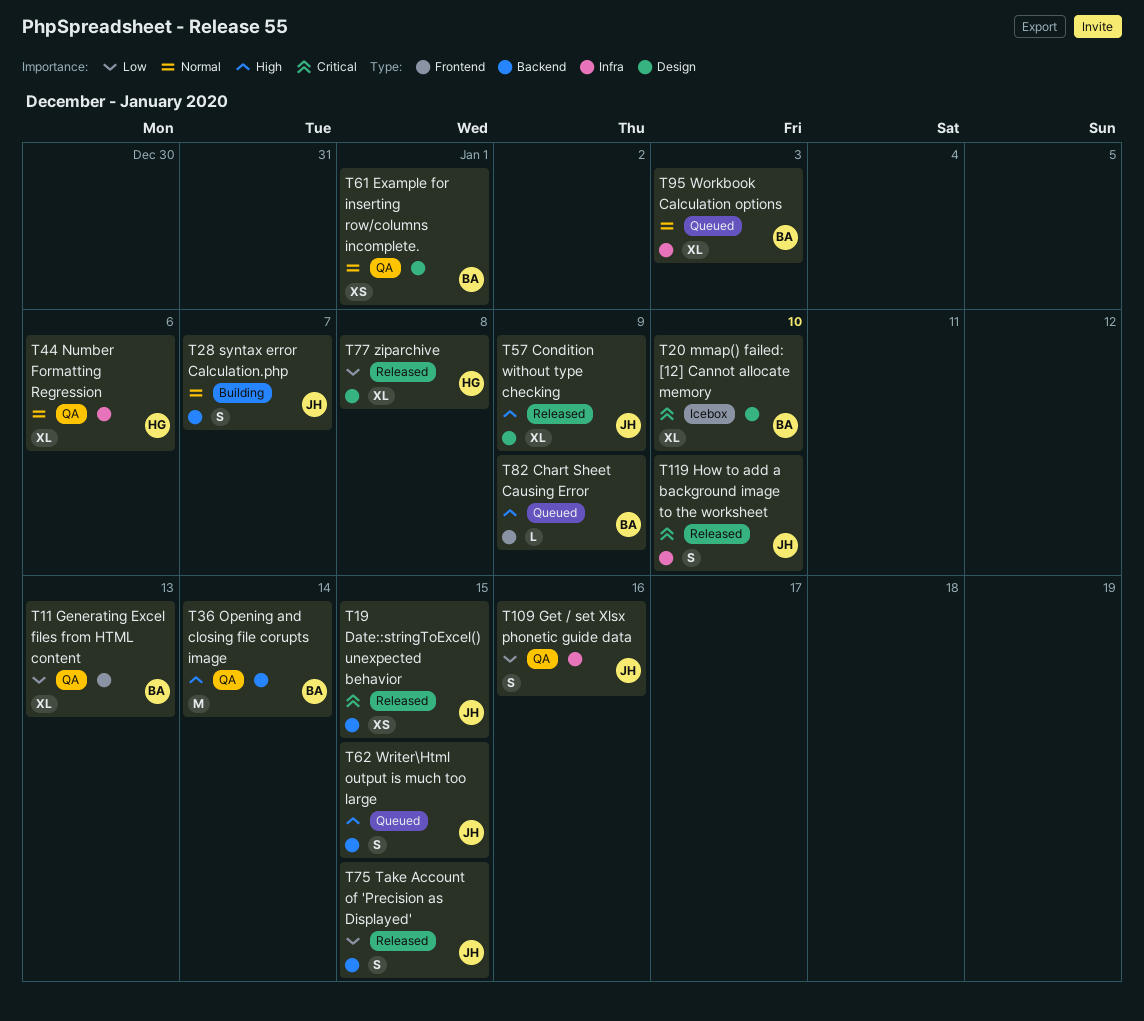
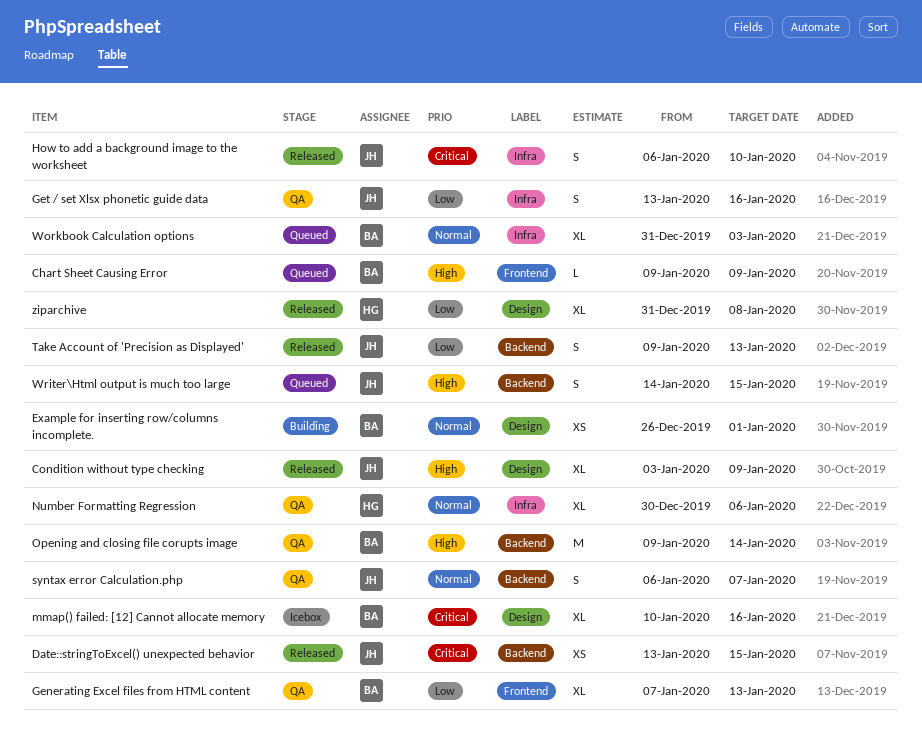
Example for inserting row/columns incomplete., status: QA -> Building
mmap() failed: [12] Cannot allocate memory, due: Jan 10 -> Jan 16
syntax error Calculation.php, status: Building -> QA
Take Account of 'Precision as Displayed', due: Jan 15 -> Jan 13

